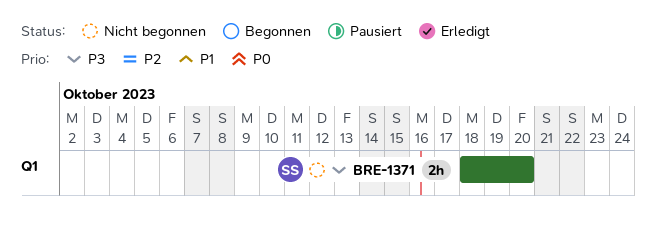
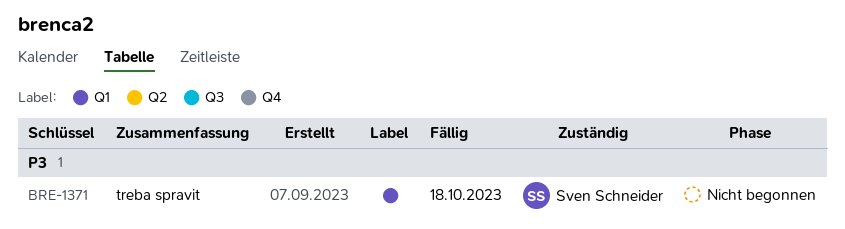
BRE-1371, due: Oct 20 -> Oct 18

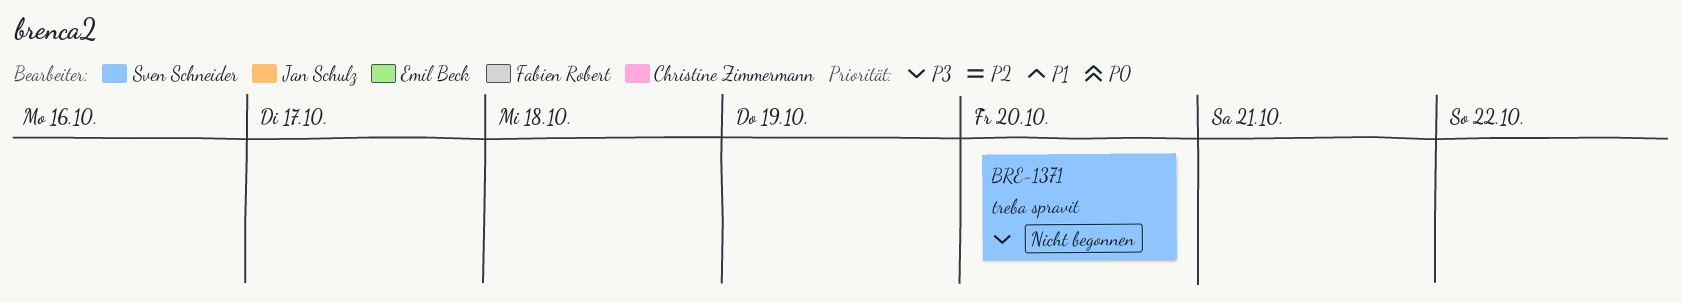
BRE-1371, due: Oct 18 -> Oct 20

